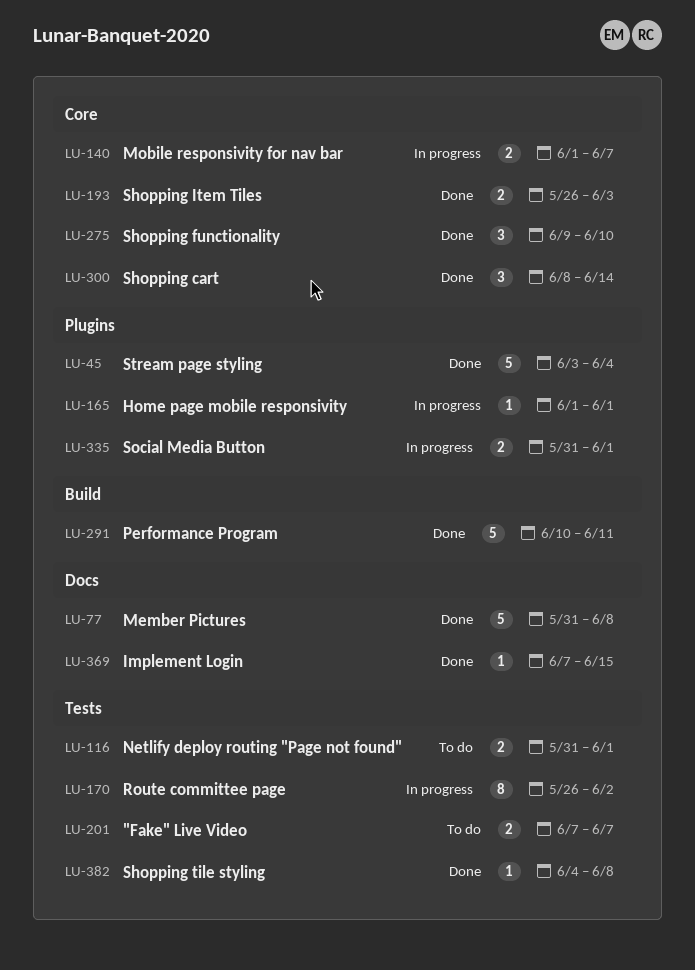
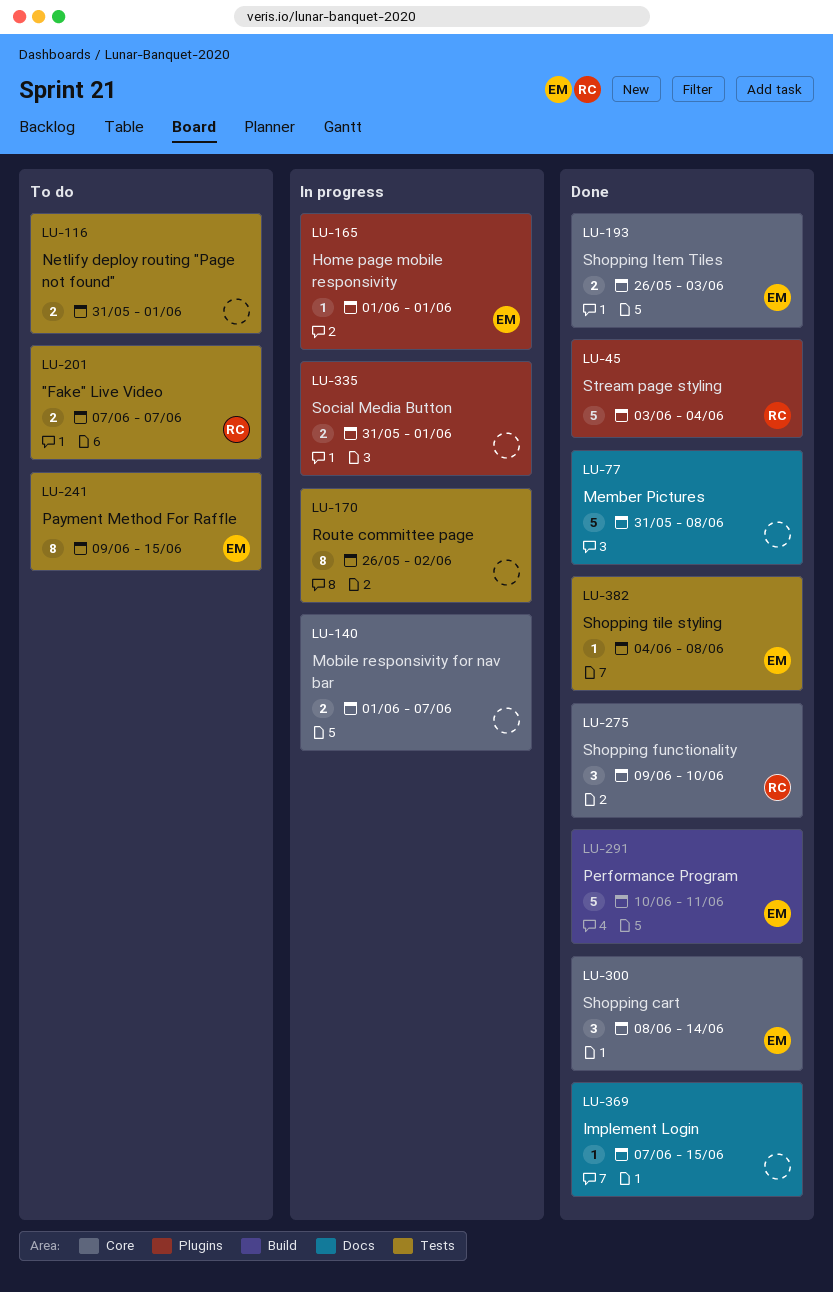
LU-241: none -> present

